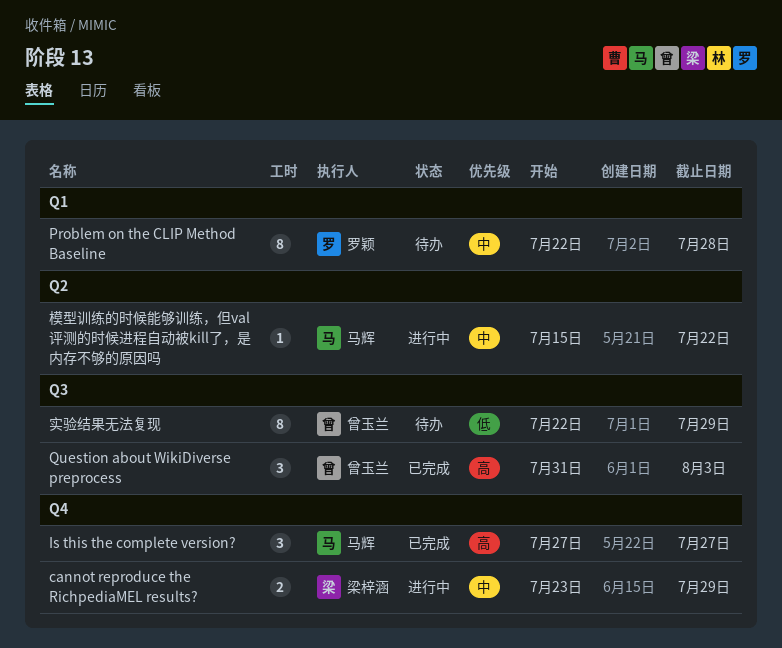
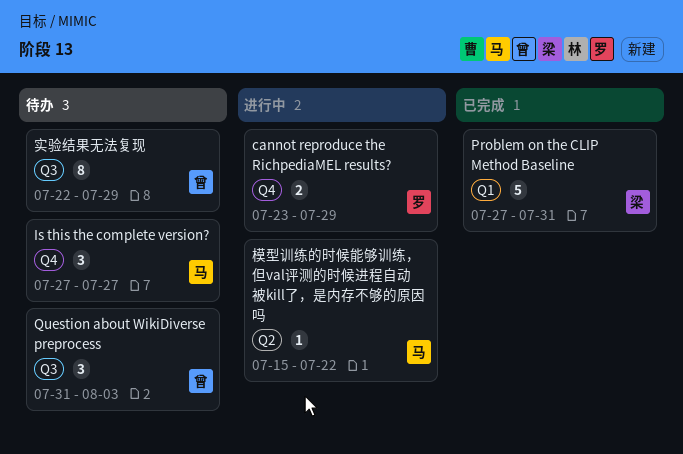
cannot reproduce the RichpediaMEL results?, owner: 梁梓涵 -> 罗颖
Is this the complete version?, status: 已完成 -> 待办
Problem on the CLIP Method Baseline, status: 待办 -> 已完成
Problem on the CLIP Method Baseline, owner: 罗颖 -> 梁梓涵
Problem on the CLIP Method Baseline, estimate: 8 -> 5
Problem on the CLIP Method Baseline, start: Jul 22 -> Jul 27
Problem on the CLIP Method Baseline, due: Jul 28 -> Jul 31
Question about WikiDiverse preprocess, status: 已完成 -> 待办

